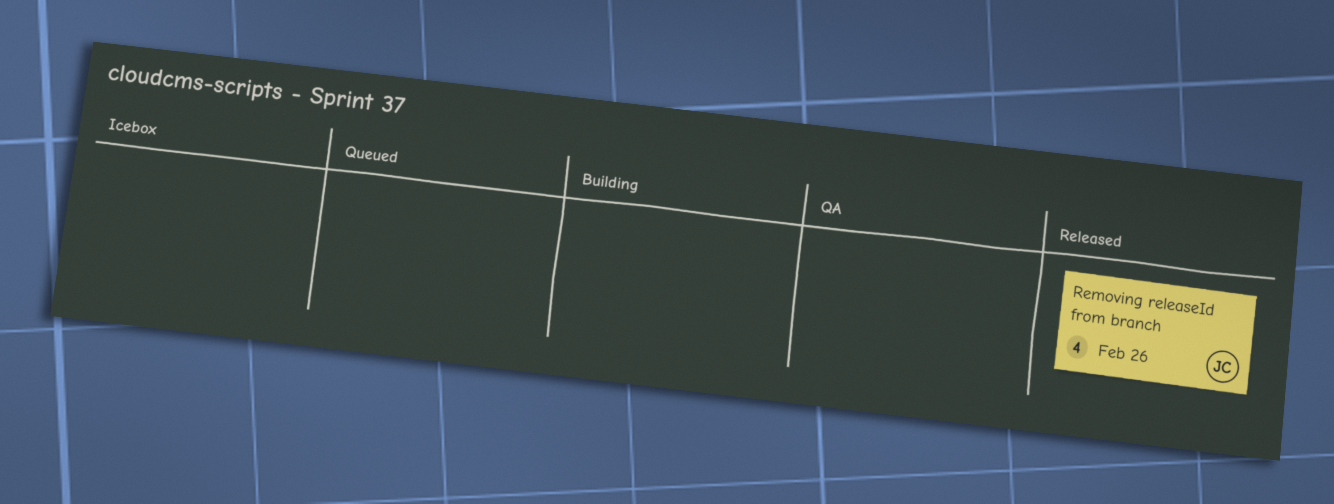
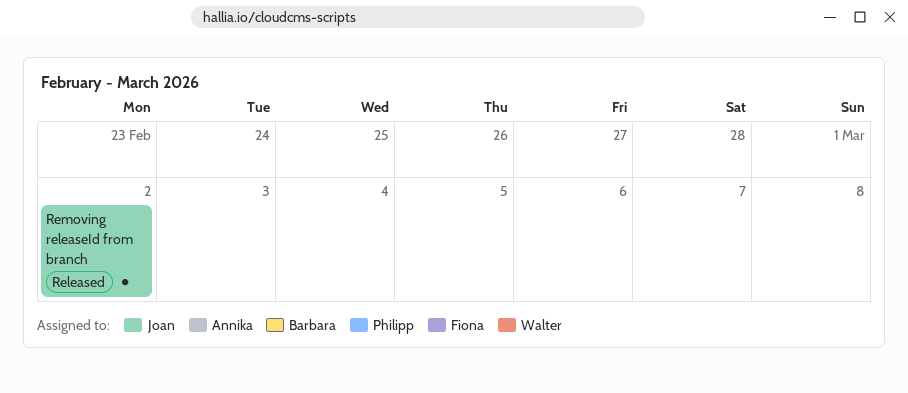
Removing releaseId from branch, estimate: 4 -> 1
Removing releaseId from branch, due: Feb 26 -> Mar 2

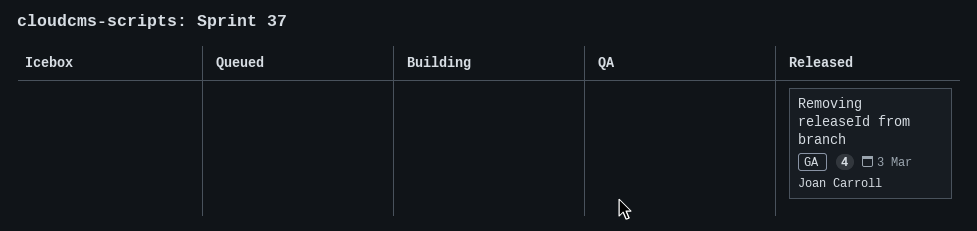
Removing releaseId from branch, estimate: 1 -> 4
Removing releaseId from branch, due: Mar 2 -> Mar 3

